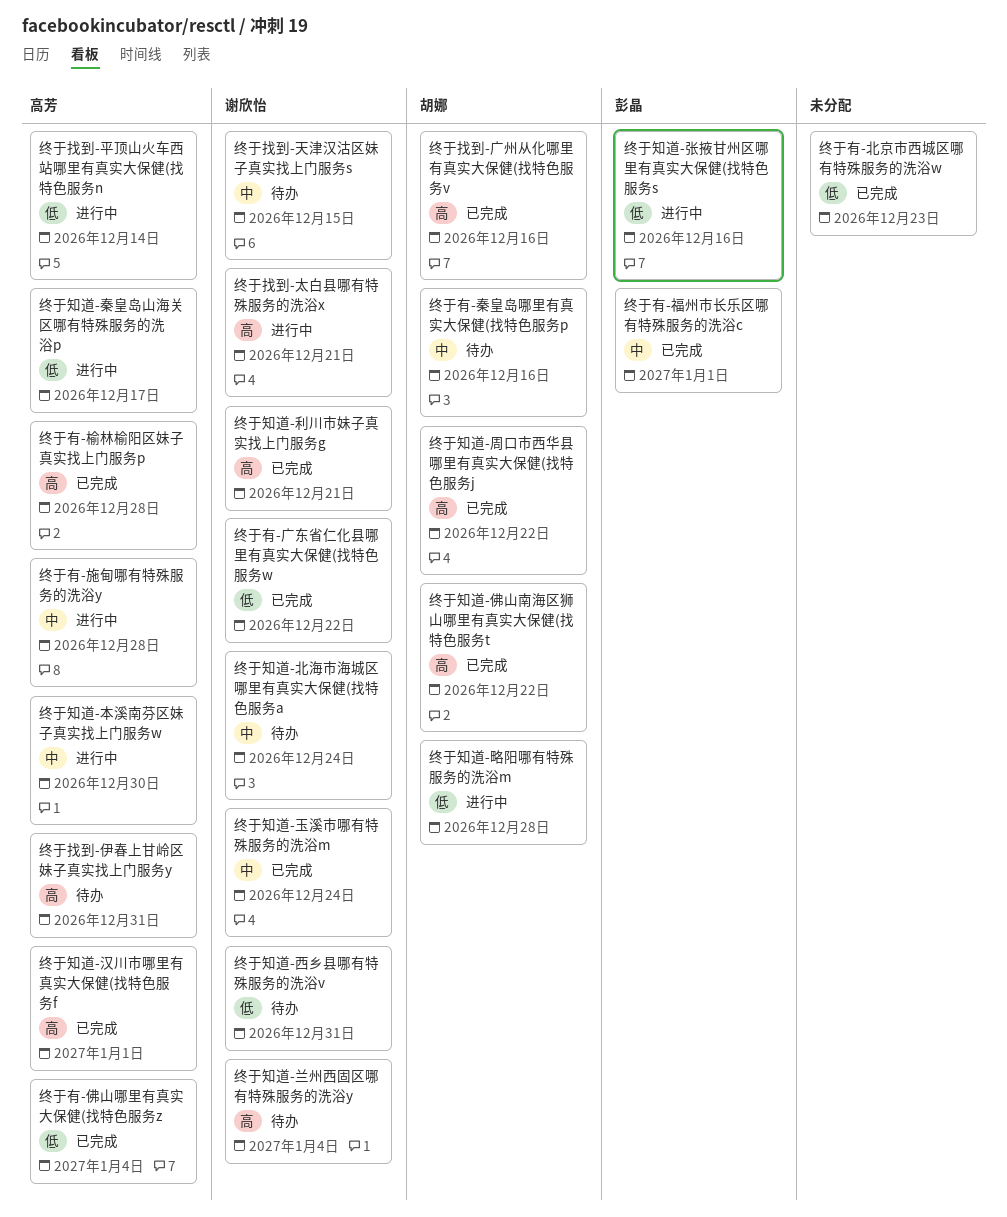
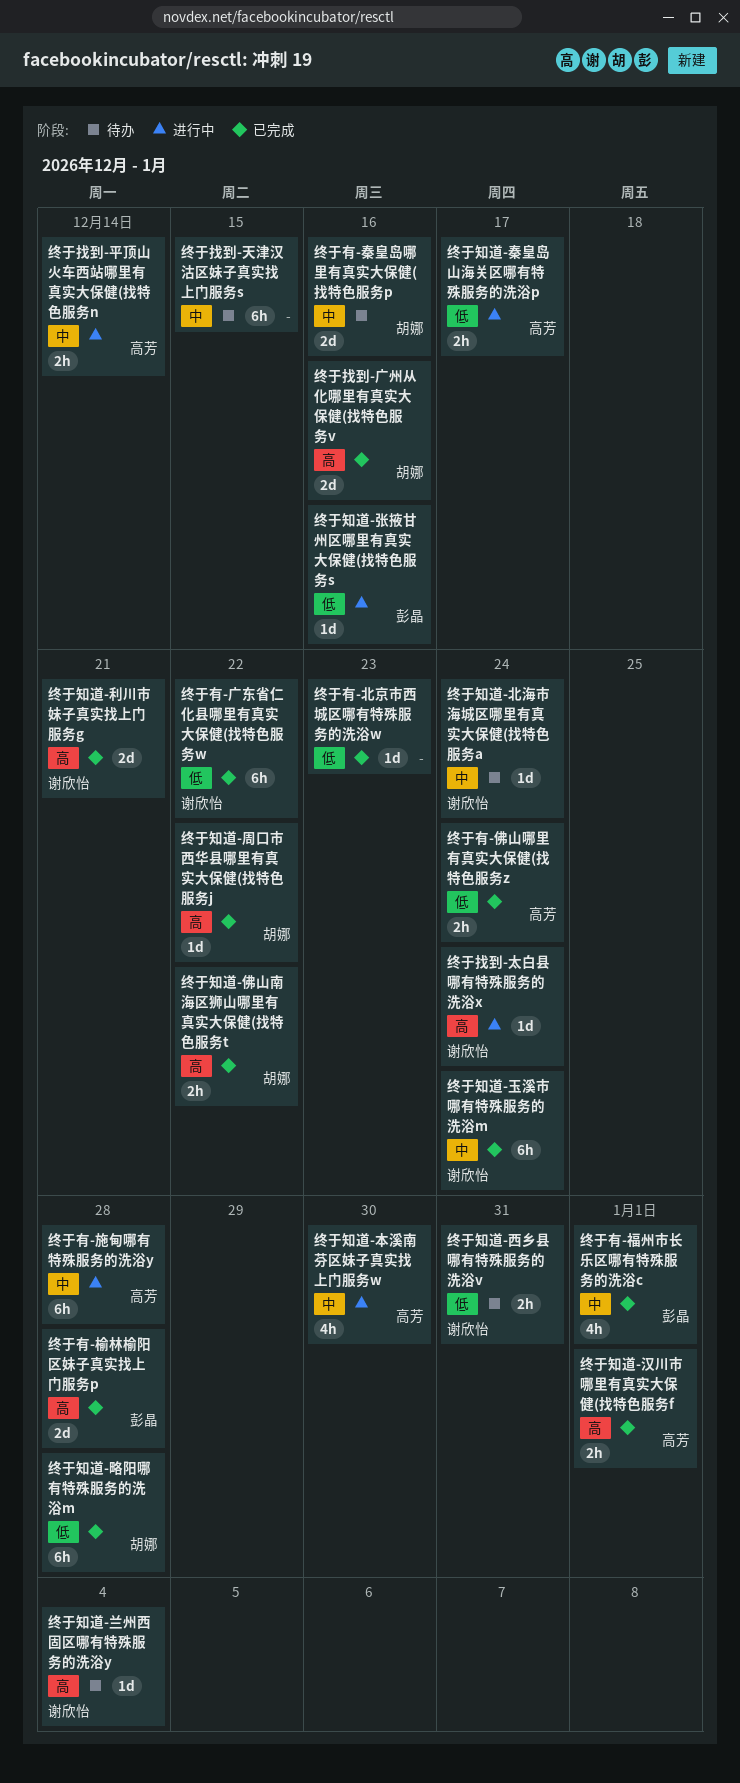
终于找到-伊春上甘岭区妹子真实找上门服务y: present -> none
终于找到-天津汉沽区妹子真实找上门服务s, owner: 谢欣怡 -> none
终于找到-太白县哪有特殊服务的洗浴x, due: Dec 21 -> Dec 24
终于找到-平顶山火车西站哪里有真实大保健(找特色服务n, priority: 低 -> 中
终于有-佛山哪里有真实大保健(找特色服务z, due: Jan 4 -> Dec 24
终于有-榆林榆阳区妹子真实找上门服务p, owner: 高芳 -> 彭晶
终于知道-略阳哪有特殊服务的洗浴m, status: 进行中 -> 已完成

